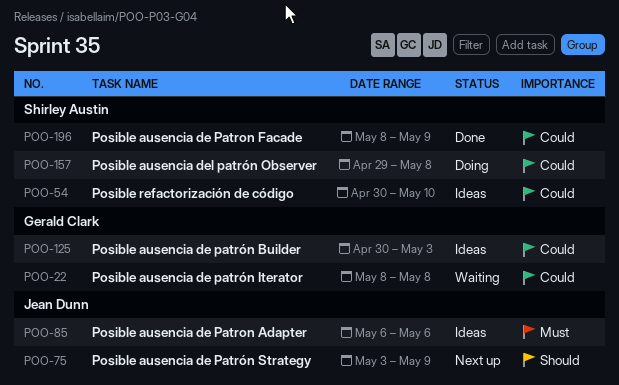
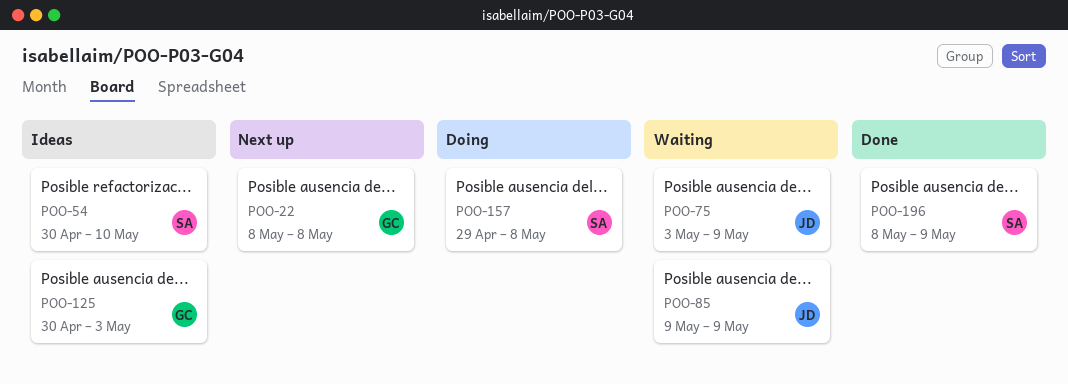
POO-22, status: Waiting -> Next up
POO-75, status: Next up -> Waiting
POO-85, status: Ideas -> Waiting
POO-85, start: May 6 -> May 9
POO-85, due: May 6 -> May 9

